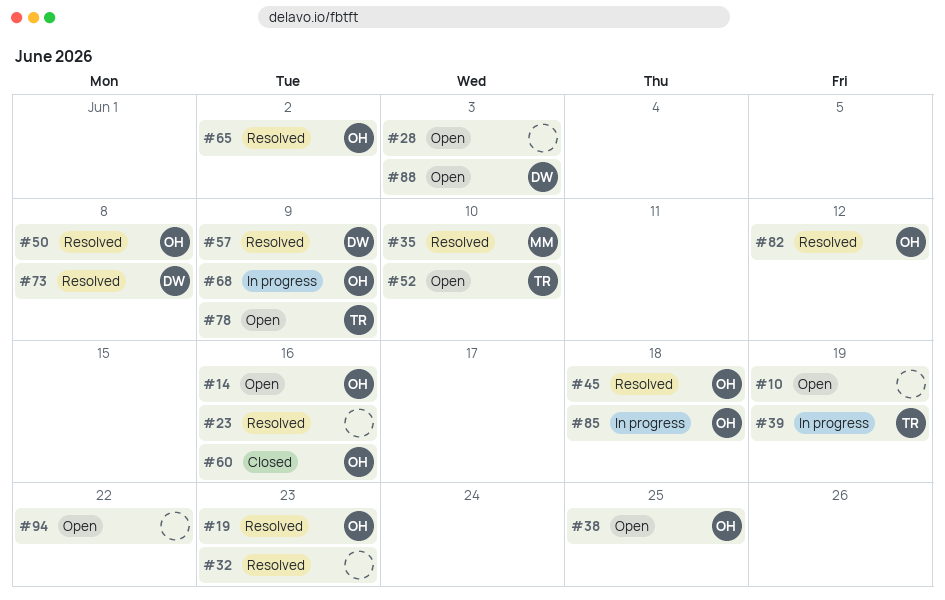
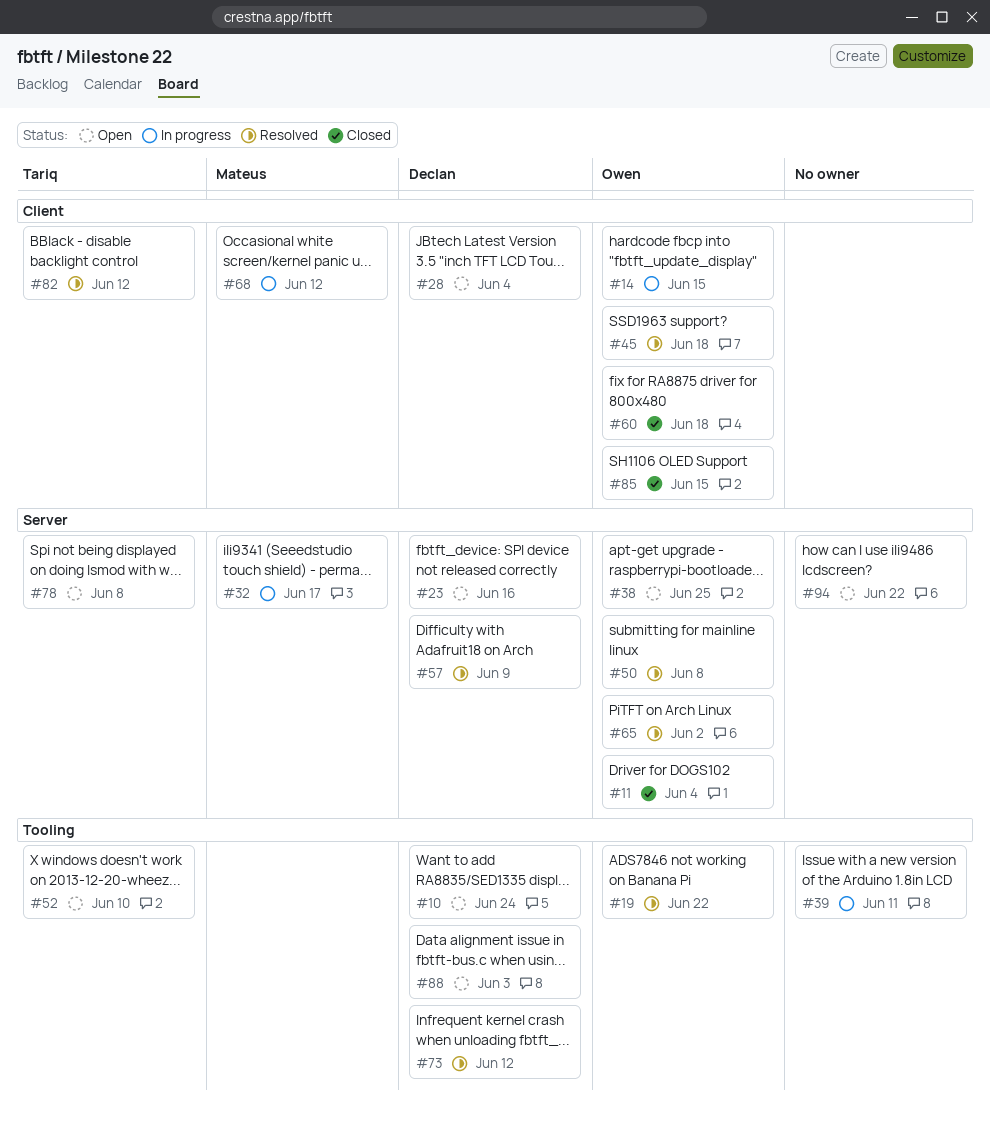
#10, owner: none -> Declan
#10, due: Jun 19 -> Jun 24
#11: none -> present
#14, status: Open -> In progress
#14, due: Jun 16 -> Jun 15
#19, due: Jun 23 -> Jun 22
#23, status: Resolved -> Open
#23, owner: none -> Declan
#28, owner: none -> Declan
#28, due: Jun 3 -> Jun 4
#32, status: Resolved -> In progress
#32, owner: none -> Mateus
#32, due: Jun 23 -> Jun 17
#35: present -> none
#39, owner: Tariq -> none
#39, due: Jun 19 -> Jun 11
#60, due: Jun 16 -> Jun 18
#68, owner: Owen -> Mateus
#68, due: Jun 9 -> Jun 12
#73, due: Jun 8 -> Jun 12
#78, due: Jun 9 -> Jun 8
#82, owner: Owen -> Tariq
#85, status: In progress -> Closed
#85, due: Jun 18 -> Jun 15

